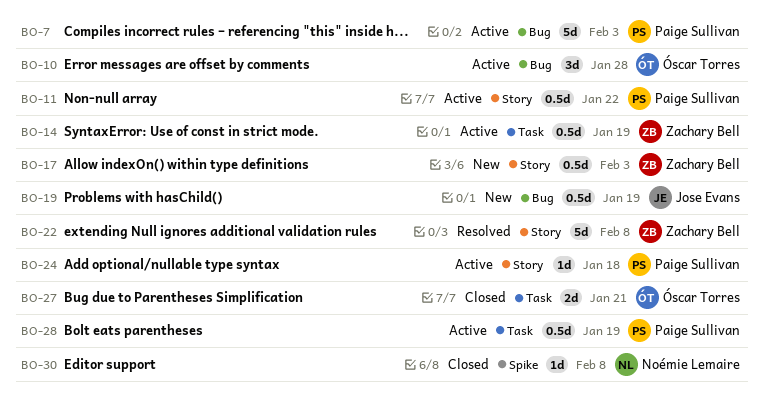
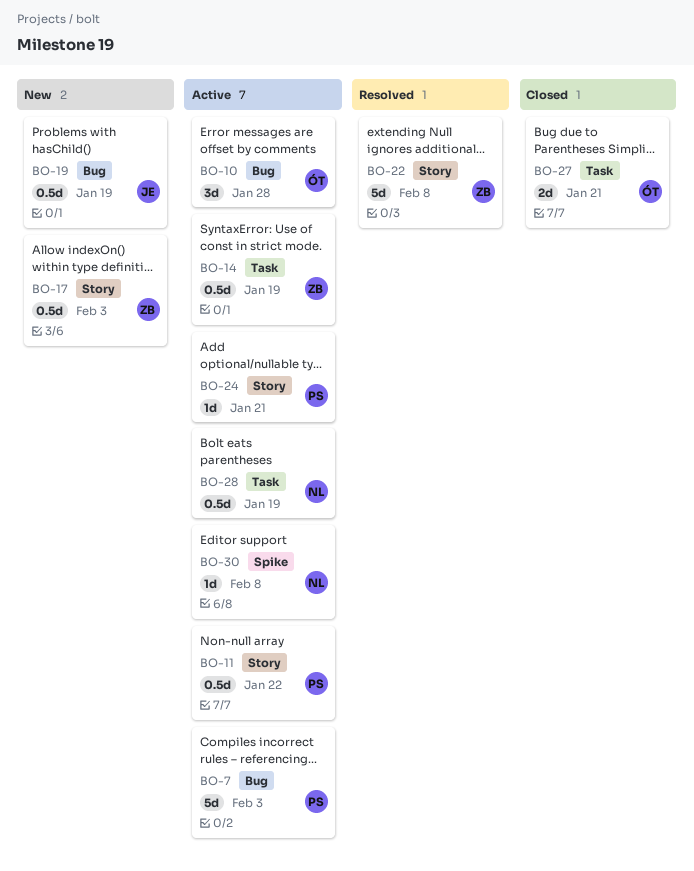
BO-24, due: Jan 18 -> Jan 21
BO-28, owner: Paige Sullivan -> Noémie Lemaire
BO-30, status: Closed -> Active

